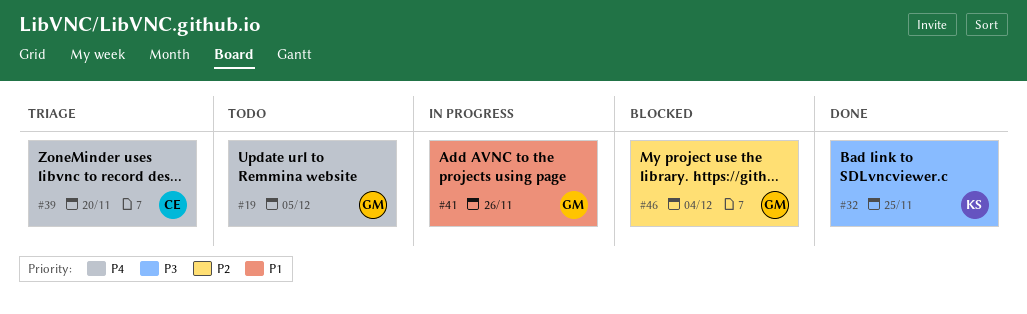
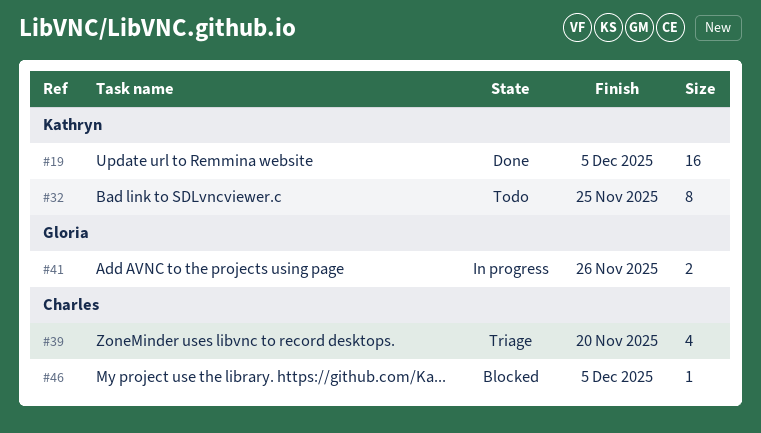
#19, status: Todo -> Done
#19, owner: Gloria -> Kathryn
#32, status: Done -> Todo
#46, owner: Gloria -> Charles
#46, due: Dec 4 -> Dec 5

